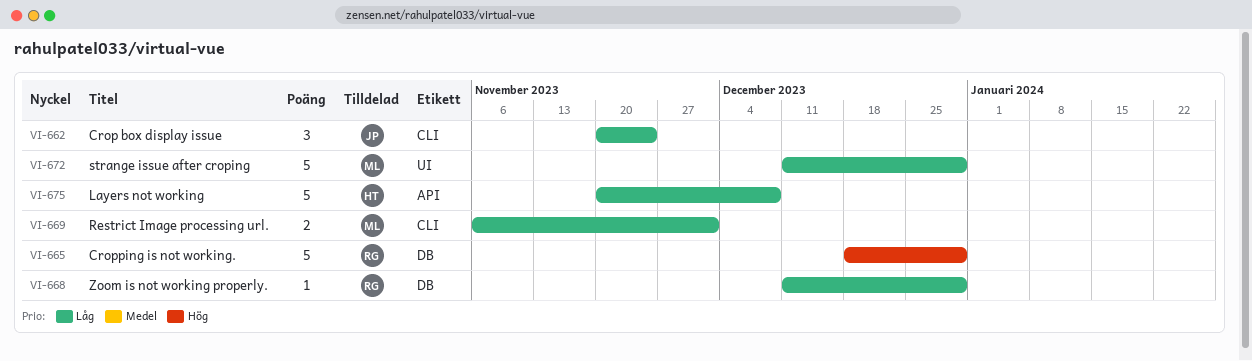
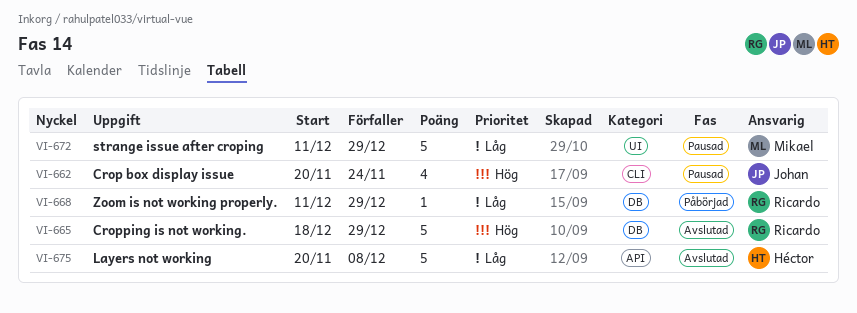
VI-662, priority: Låg -> Hög
VI-662, estimate: 3 -> 4
VI-669: present -> none

